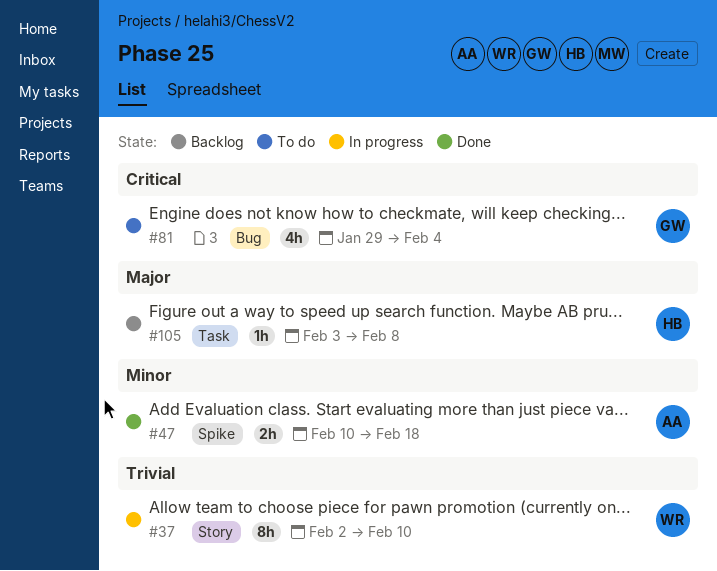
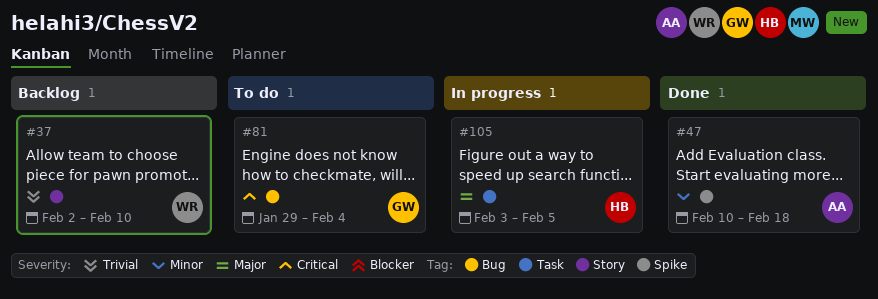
#37, status: In progress -> Backlog
#105, status: Backlog -> In progress
#105, due: Feb 8 -> Feb 5

